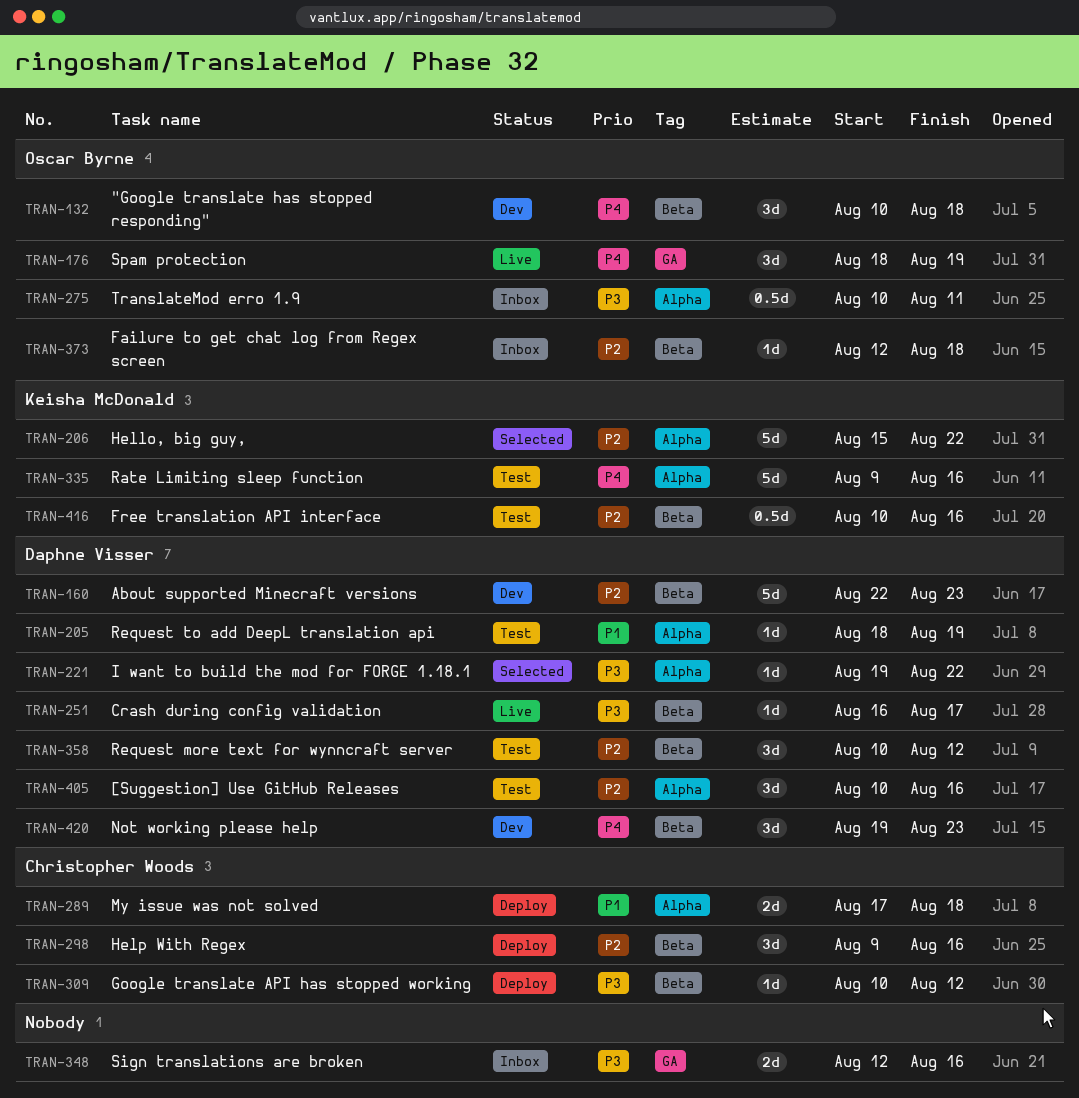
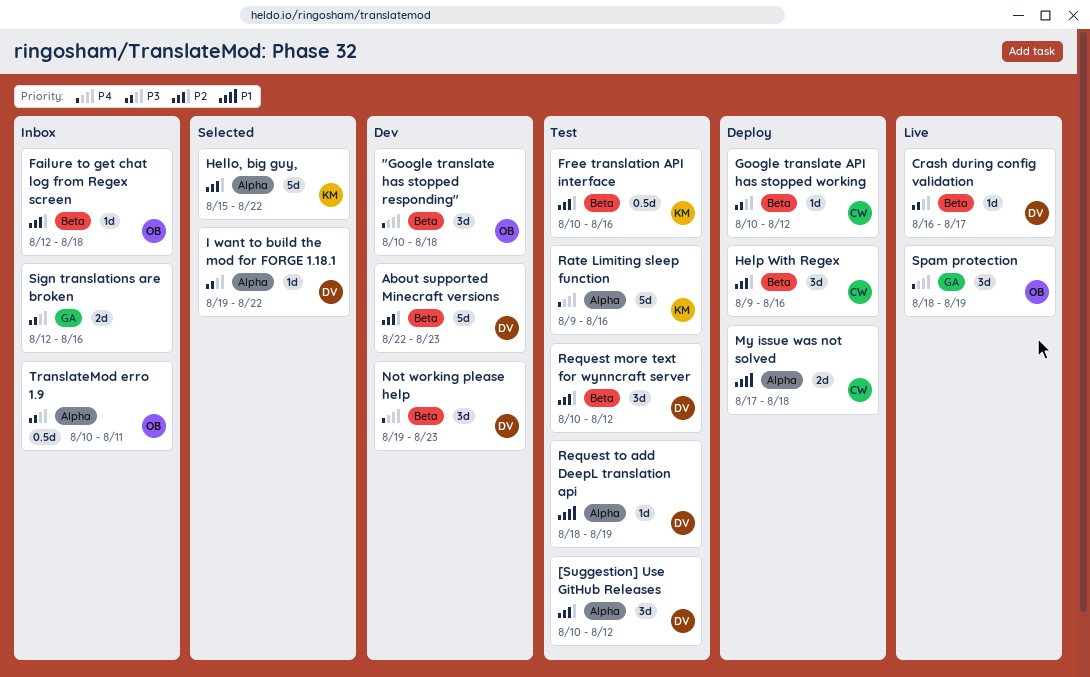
[Suggestion] Use GitHub Releases, due: Aug 16 -> Aug 12

